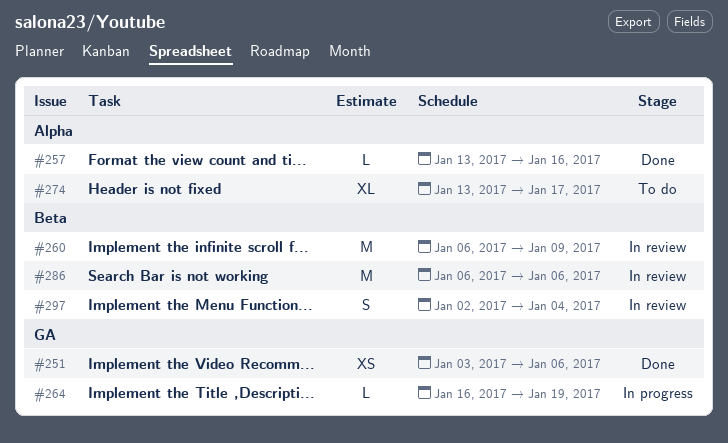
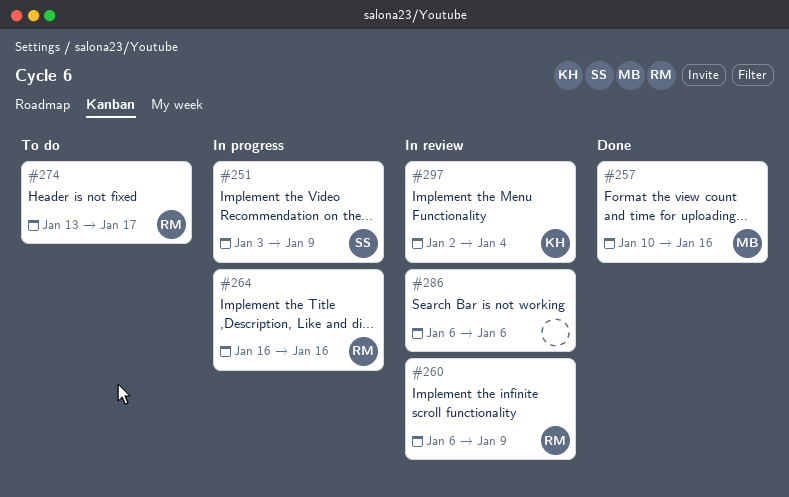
#251, status: Done -> In progress
#251, due: Jan 6 -> Jan 9
#257, start: Jan 13 -> Jan 10
#264, due: Jan 19 -> Jan 16

